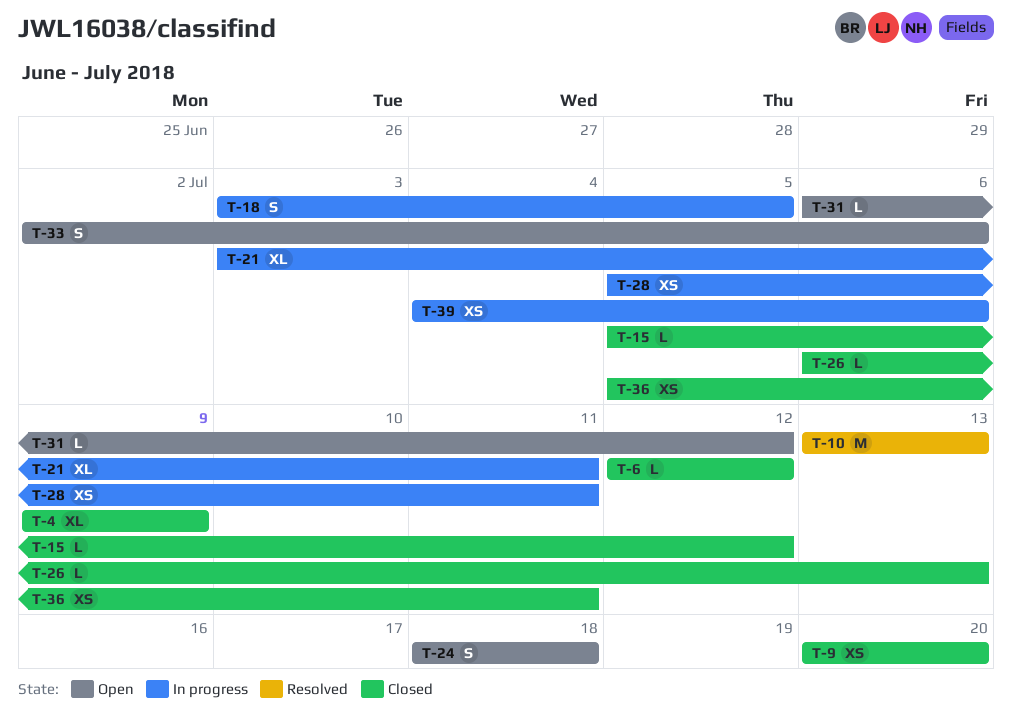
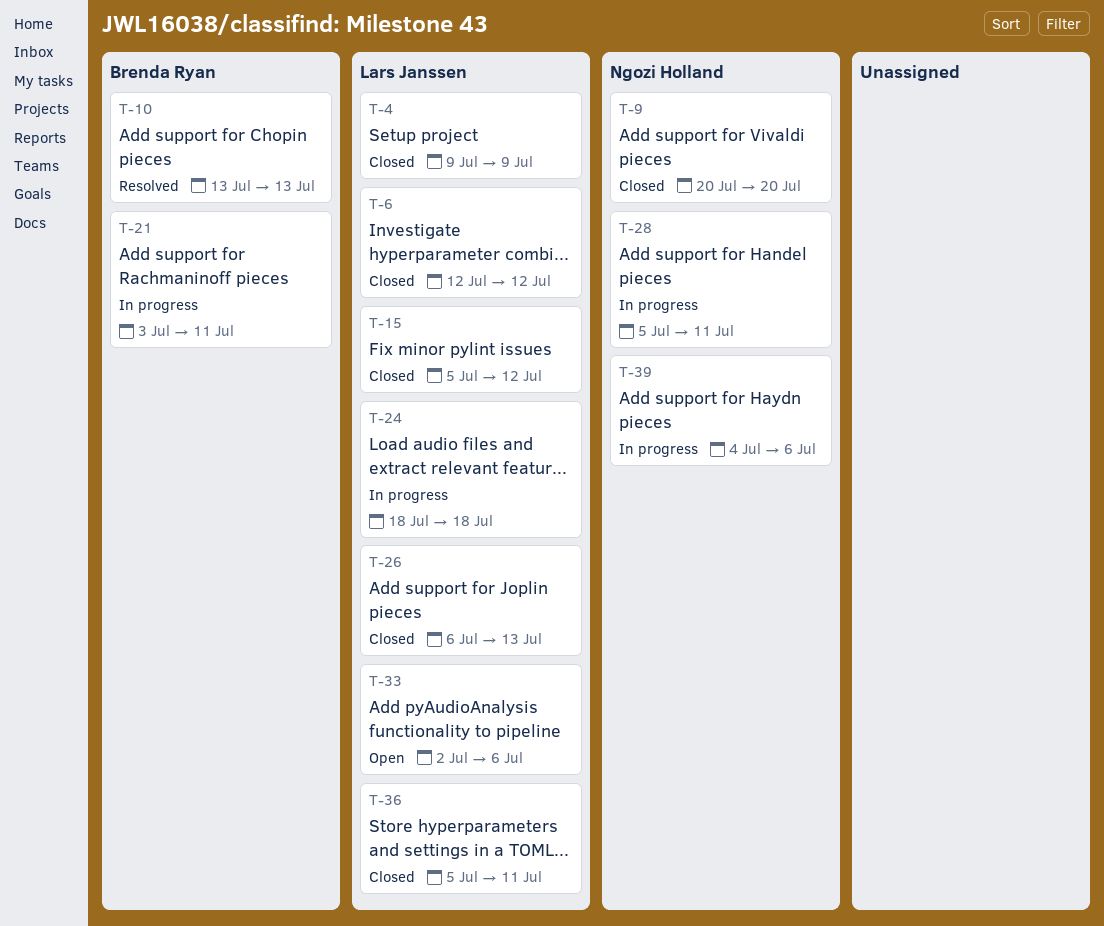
T-18: present -> none
T-24, status: Open -> In progress
T-31: present -> none

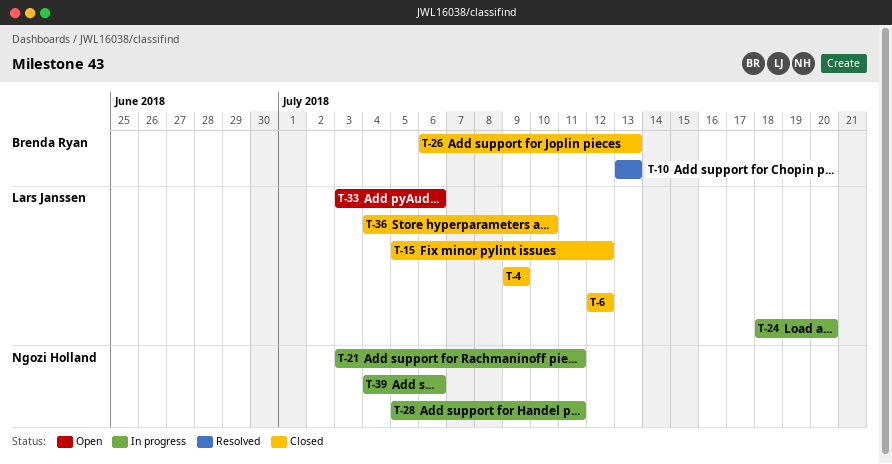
T-9: present -> none
T-21, owner: Brenda Ryan -> Ngozi Holland
T-24, due: Jul 18 -> Jul 20
T-26, owner: Lars Janssen -> Brenda Ryan
T-33, start: Jul 2 -> Jul 3
T-36, start: Jul 5 -> Jul 4
T-36, due: Jul 11 -> Jul 10

